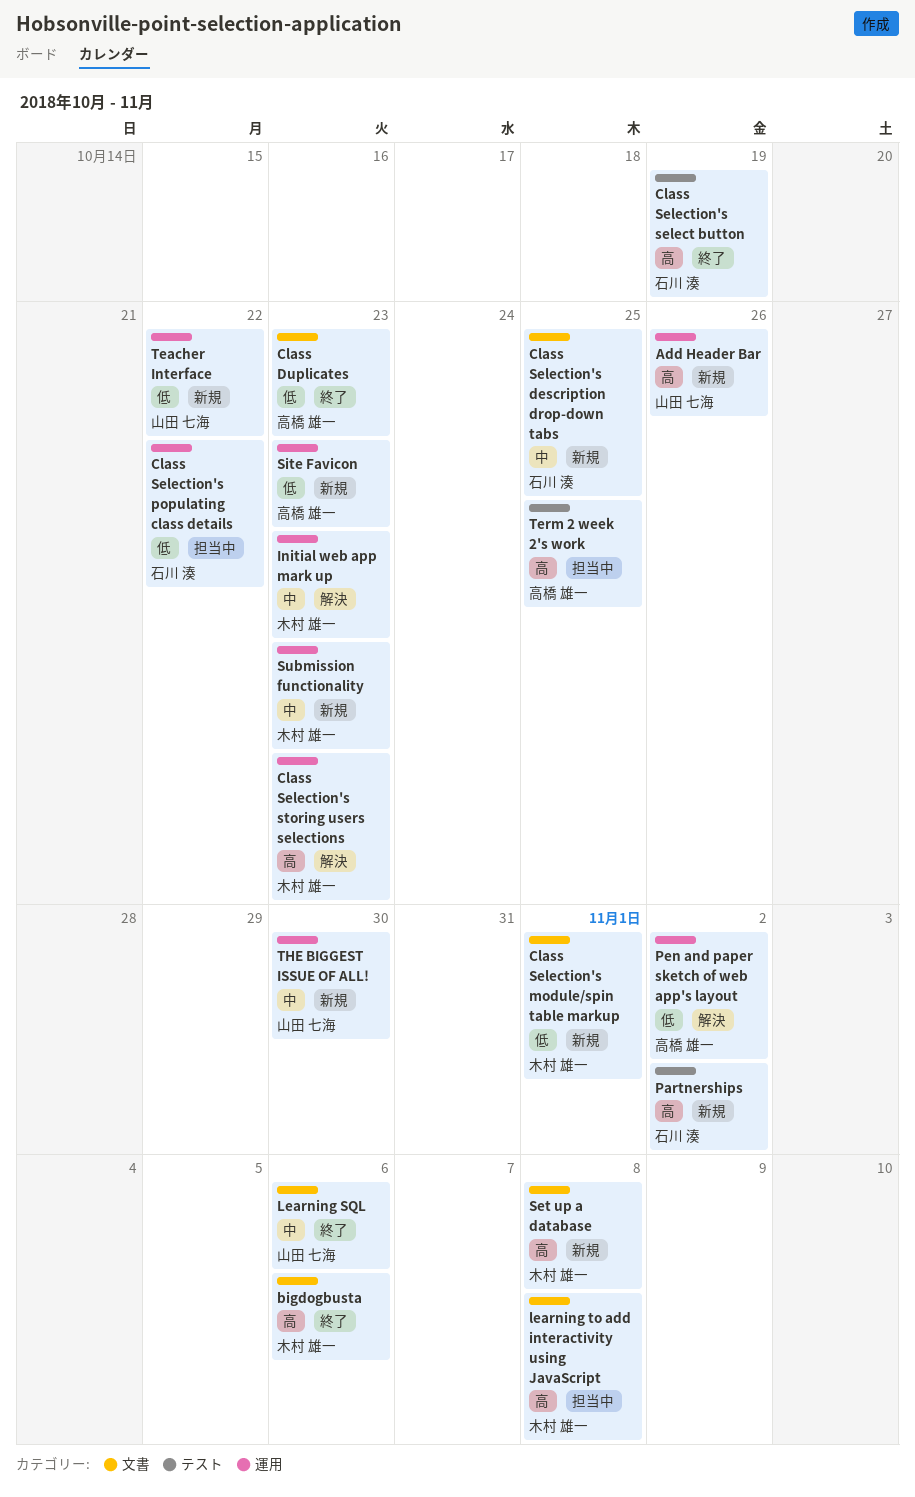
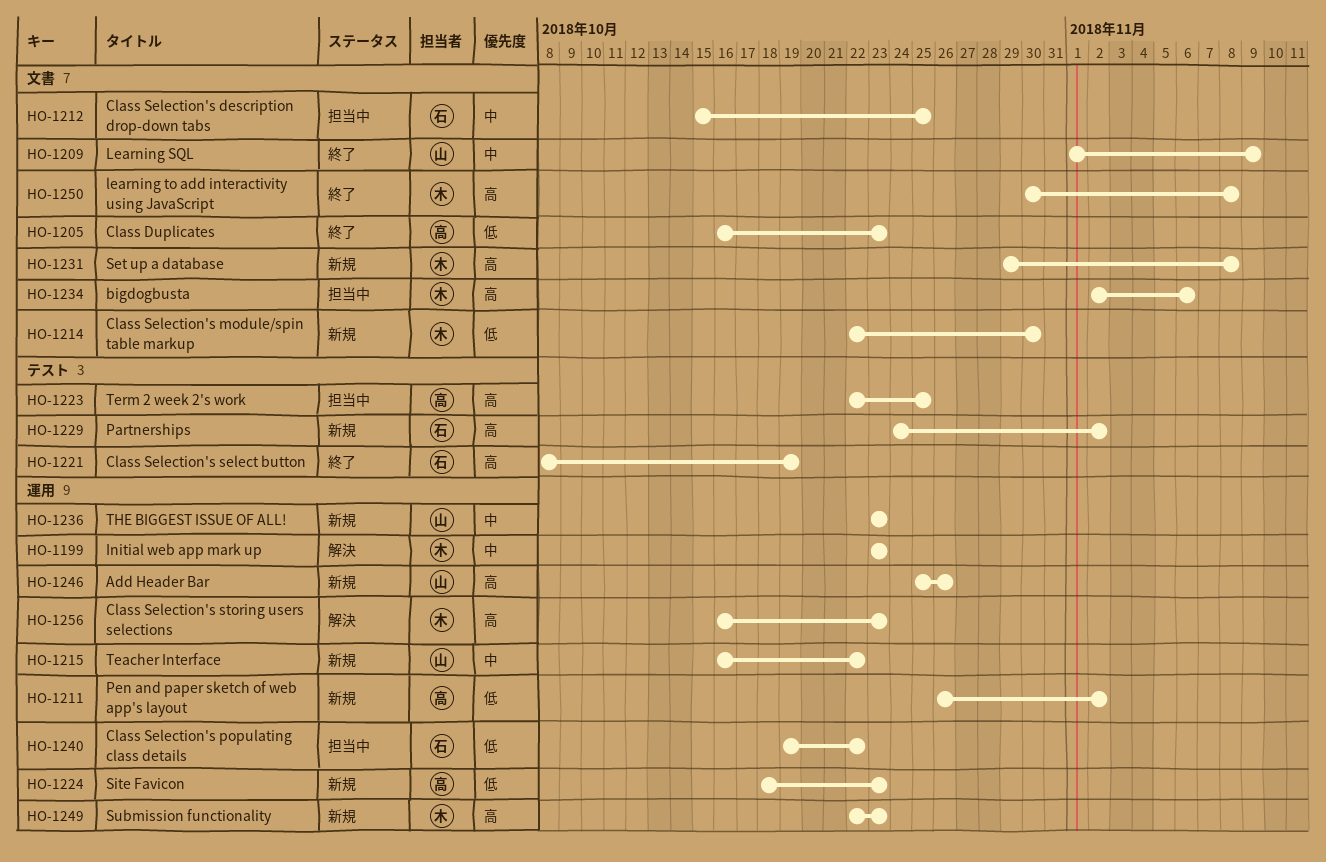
bigdogbusta, status: 終了 -> 担当中
Class Selection's description drop-down tabs, status: 新規 -> 担当中
Class Selection's module/spin table markup, due: Nov 1 -> Oct 30
Learning SQL, due: Nov 6 -> Nov 9
learning to add interactivity using JavaScript, status: 担当中 -> 終了
Pen and paper sketch of web app's layout, status: 解決 -> 新規
Submission functionality, priority: 中 -> 高
Teacher Interface, priority: 低 -> 中
THE BIGGEST ISSUE OF ALL!, due: Oct 30 -> Oct 23

